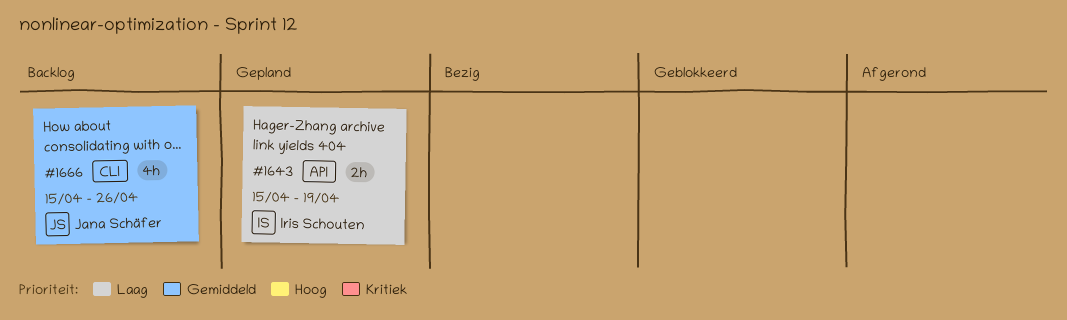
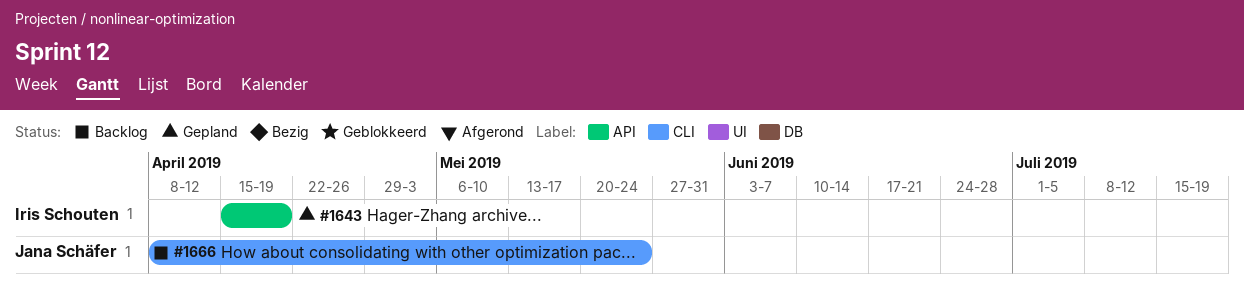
#1666, start: Apr 15 -> Apr 8
#1666, due: Apr 26 -> May 24

